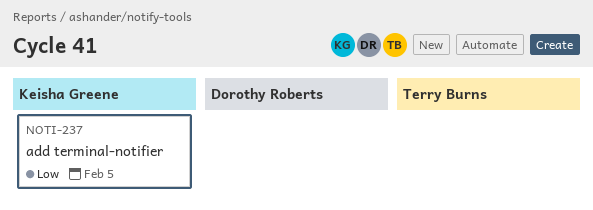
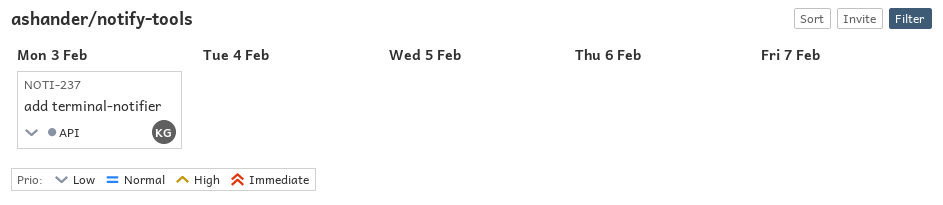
NOTI-237, due: Feb 5 -> Feb 3

